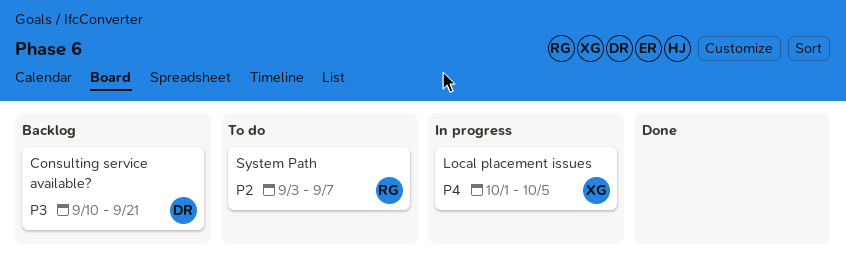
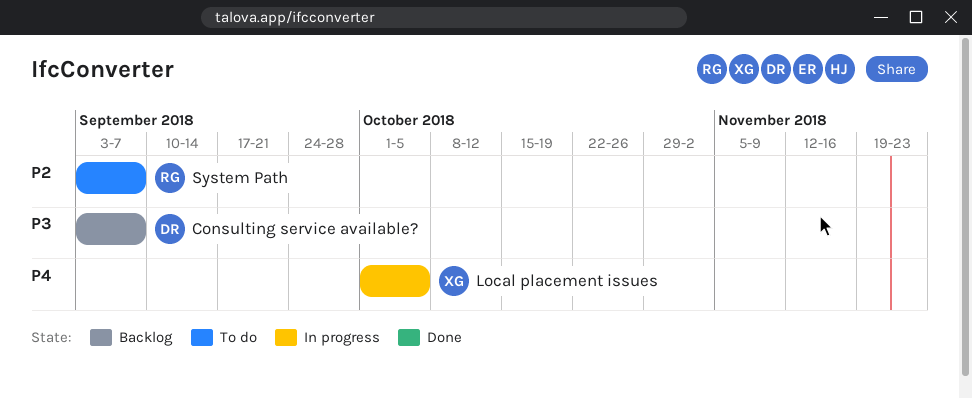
Consulting service available?, start: Sep 10 -> Sep 3
Consulting service available?, due: Sep 21 -> Sep 7

